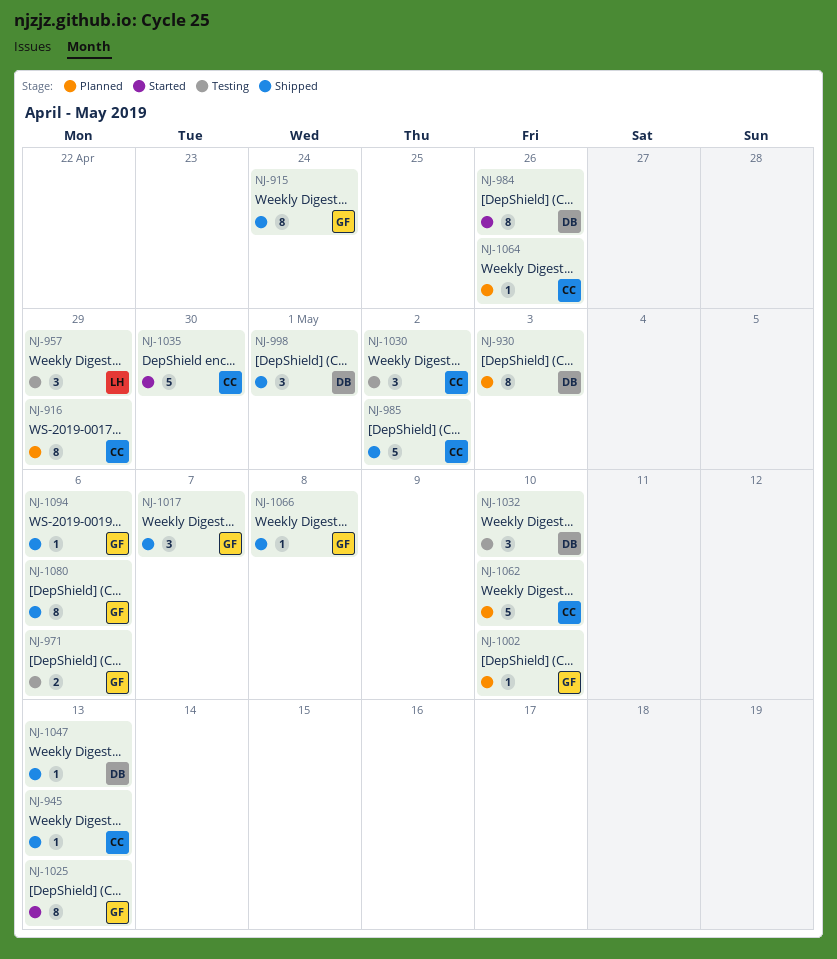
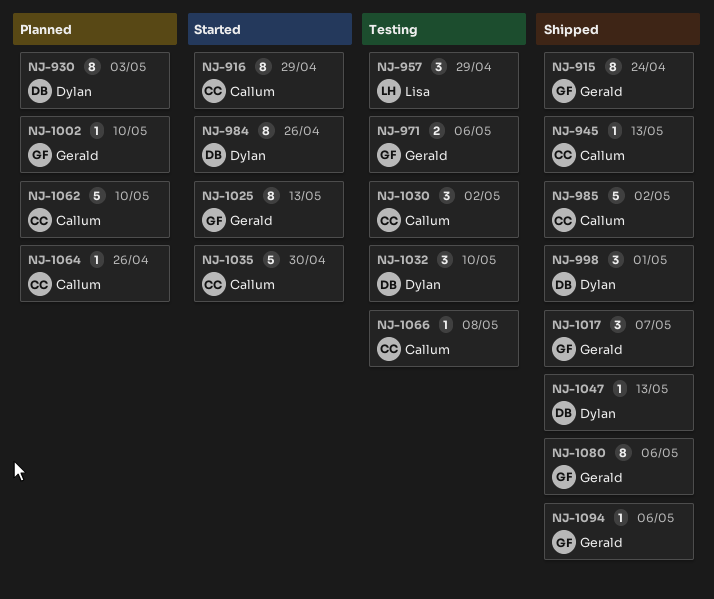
NJ-916, status: Planned -> Started
NJ-1066, status: Shipped -> Testing
NJ-1066, owner: Gerald -> Callum

